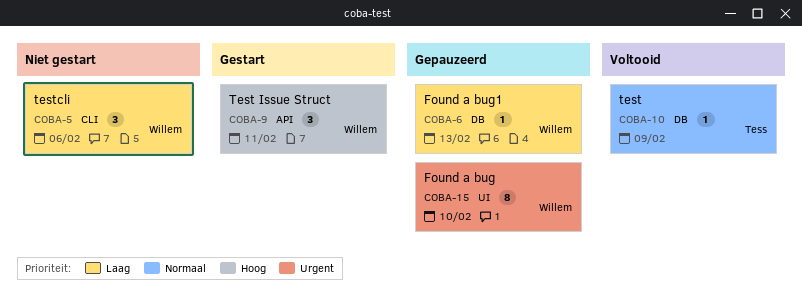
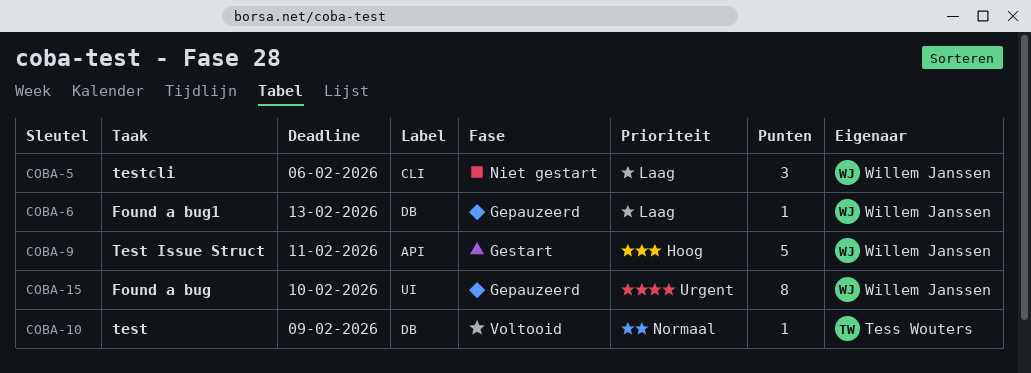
COBA-9, estimate: 3 -> 5

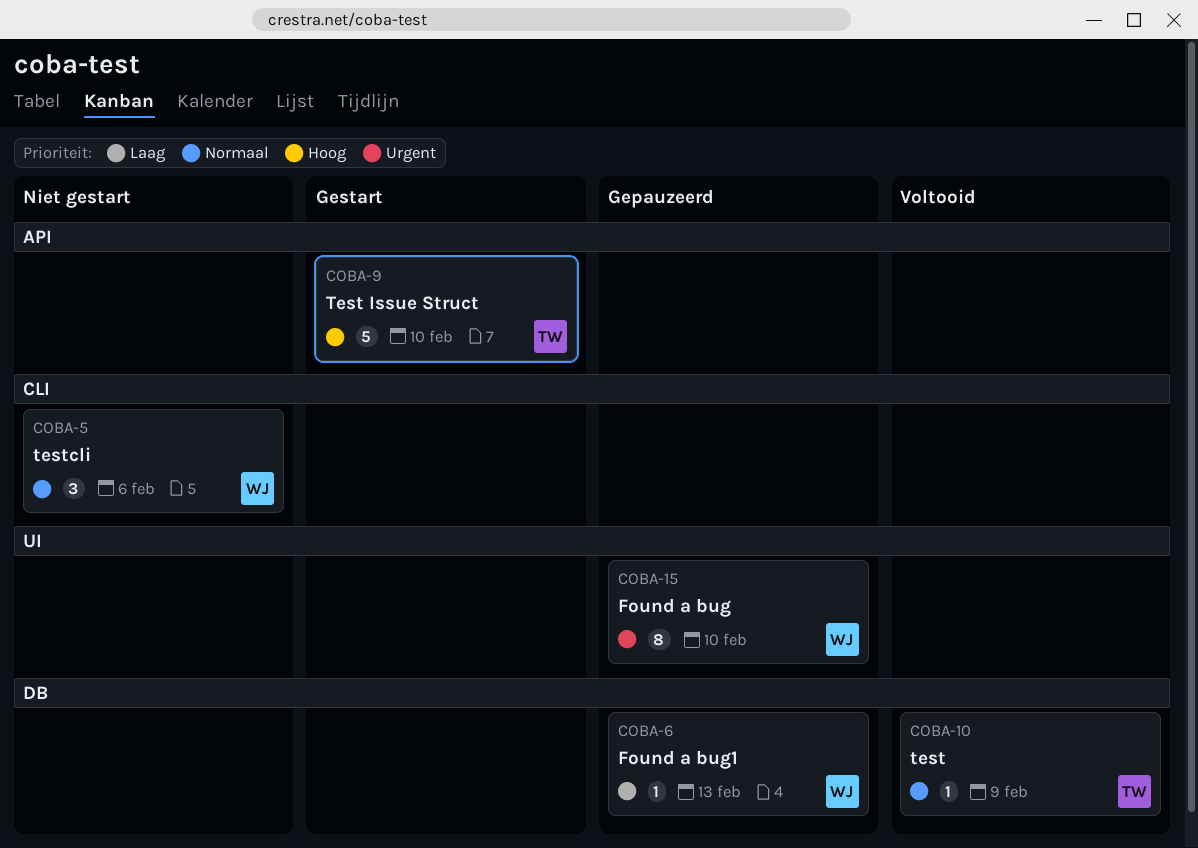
COBA-5, priority: Laag -> Normaal
COBA-9, owner: Willem Janssen -> Tess Wouters
COBA-9, due: Feb 11 -> Feb 10

